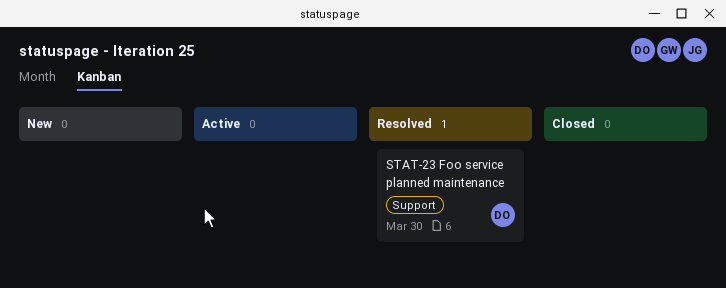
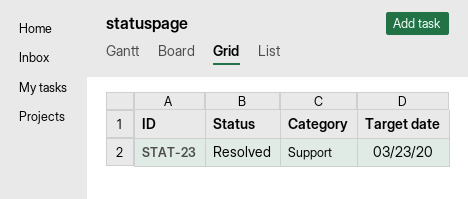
STAT-23, due: Mar 30 -> Mar 23

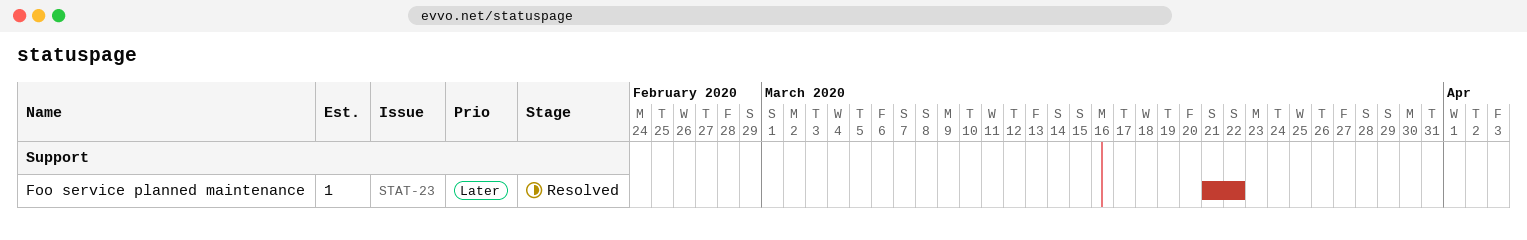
STAT-23, due: Mar 23 -> Mar 22

